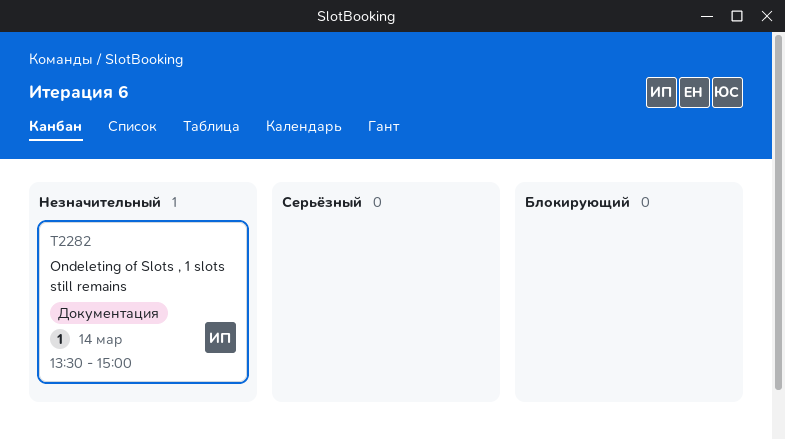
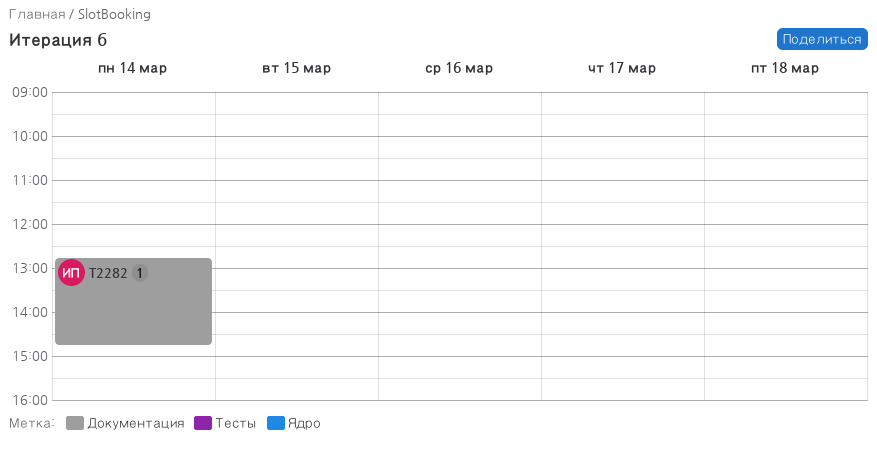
T2282, begins: 13:30 -> 12:45
T2282, ends: 15:00 -> 14:45

